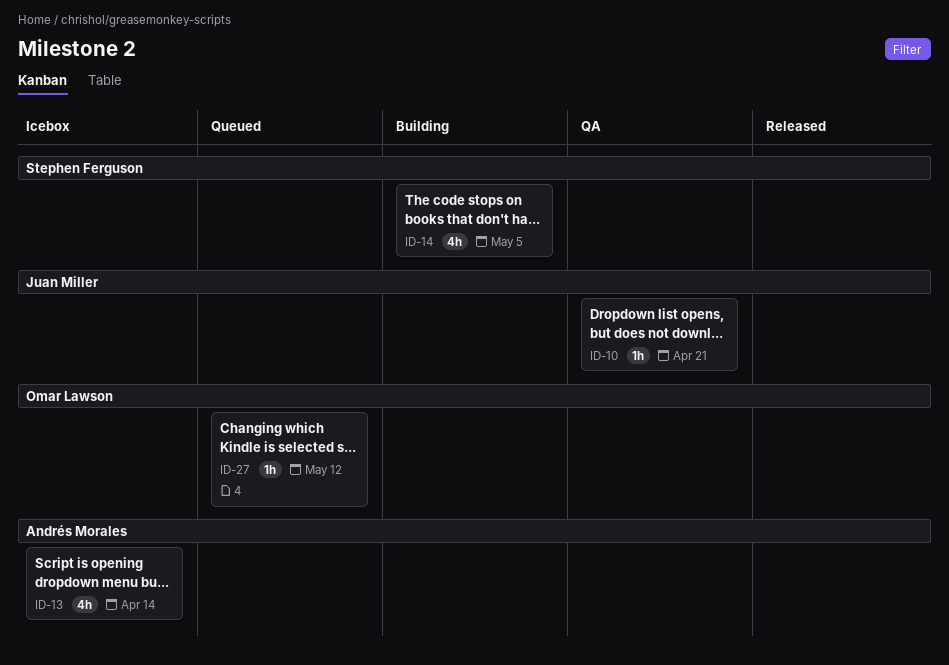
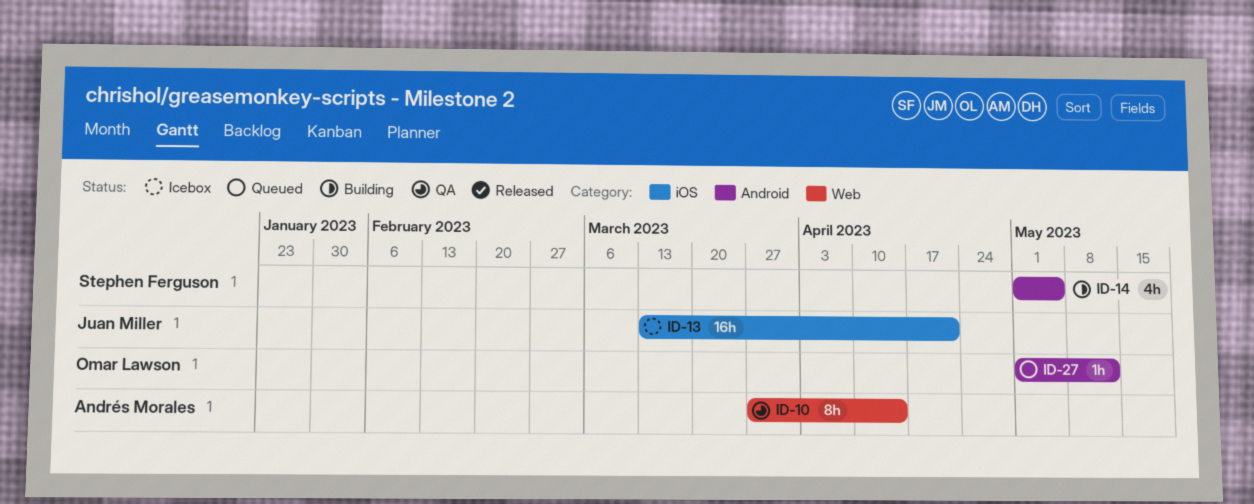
ID-10, owner: Juan Miller -> Andrés Morales
ID-10, estimate: 1h -> 8h
ID-10, due: Apr 21 -> Apr 14
ID-13, owner: Andrés Morales -> Juan Miller
ID-13, estimate: 4h -> 16h
ID-13, due: Apr 14 -> Apr 21

